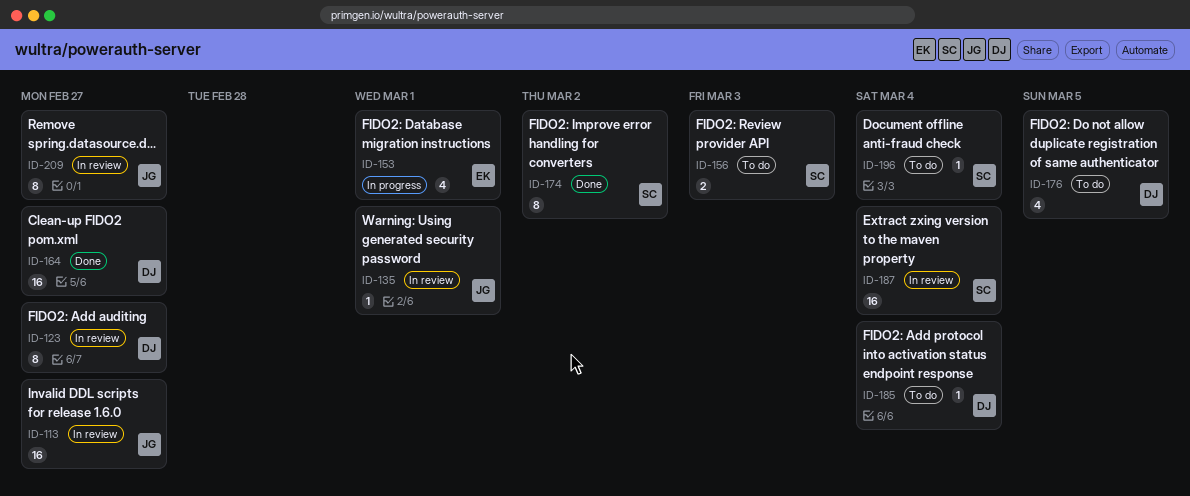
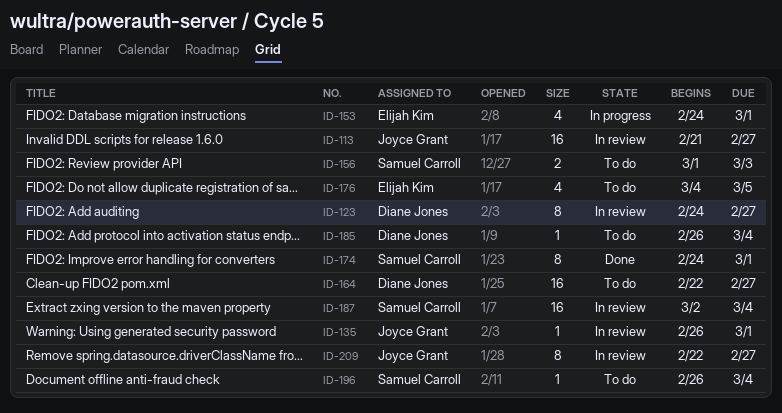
ID-164, status: Done -> To do
ID-174, due: Mar 2 -> Mar 1
ID-176, owner: Diane Jones -> Elijah Kim

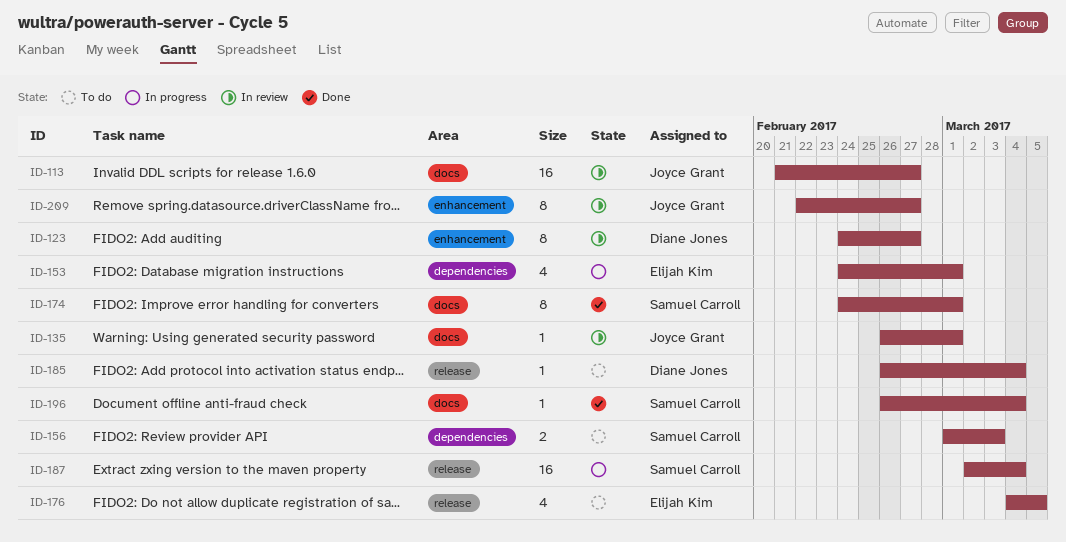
ID-164: present -> none
ID-187, status: In review -> In progress
ID-196, status: To do -> Done

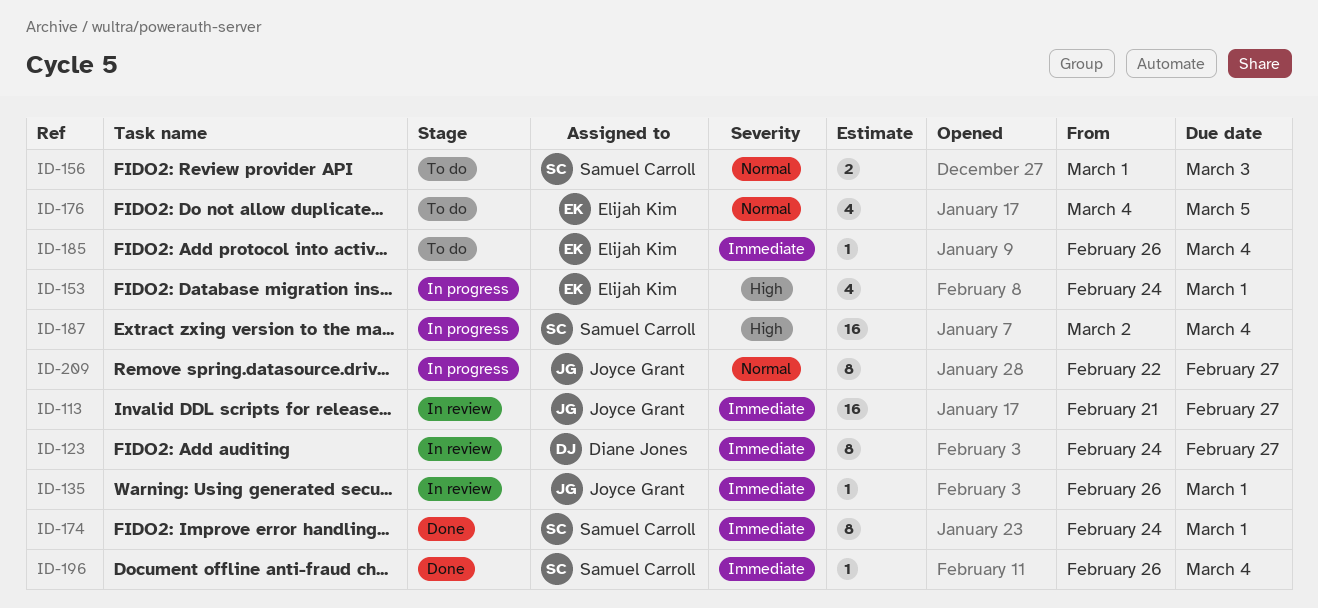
ID-185, owner: Diane Jones -> Elijah Kim
ID-209, status: In review -> In progress

